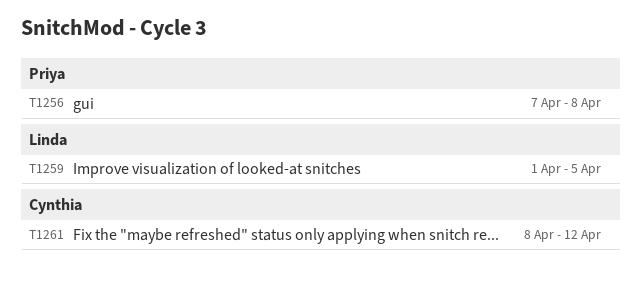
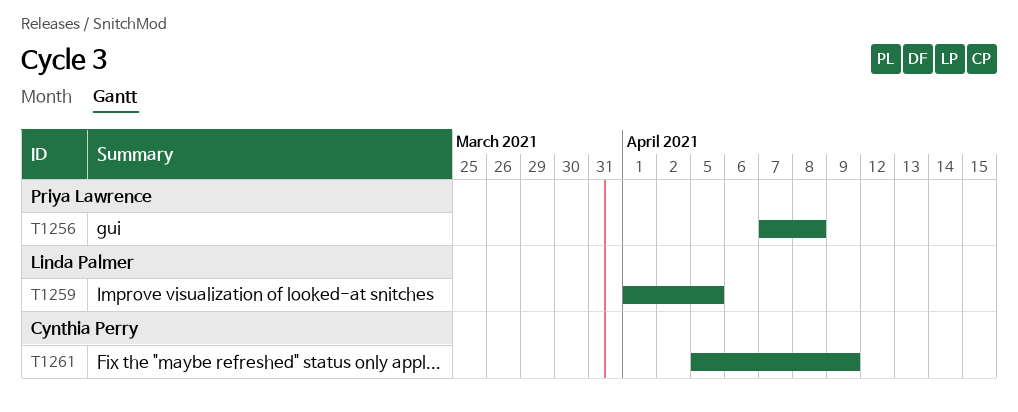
T1261, start: Apr 8 -> Apr 5
T1261, due: Apr 12 -> Apr 9

